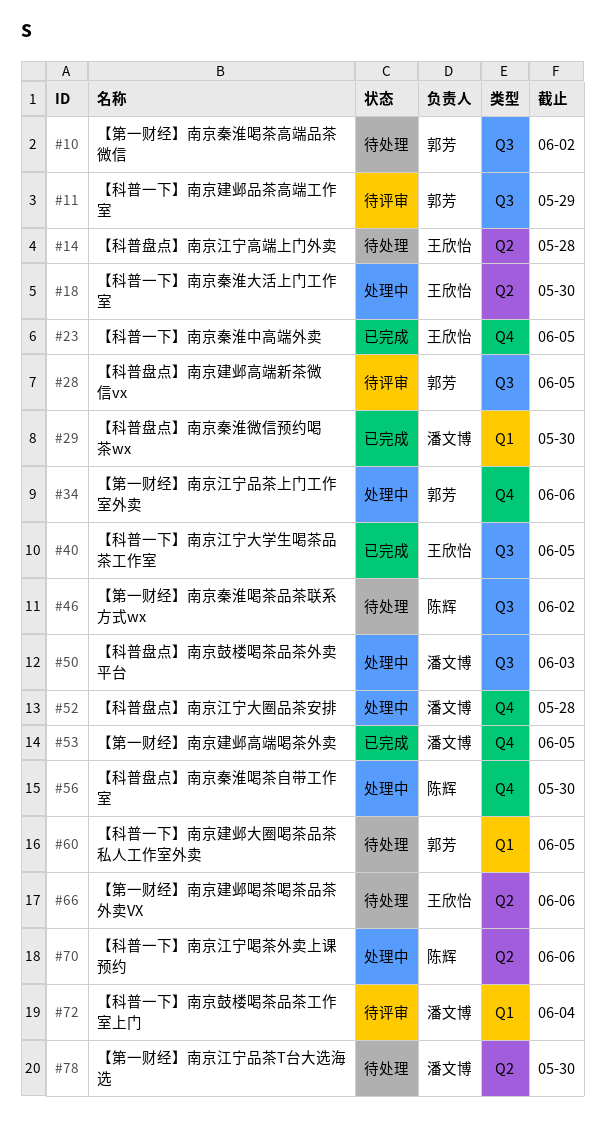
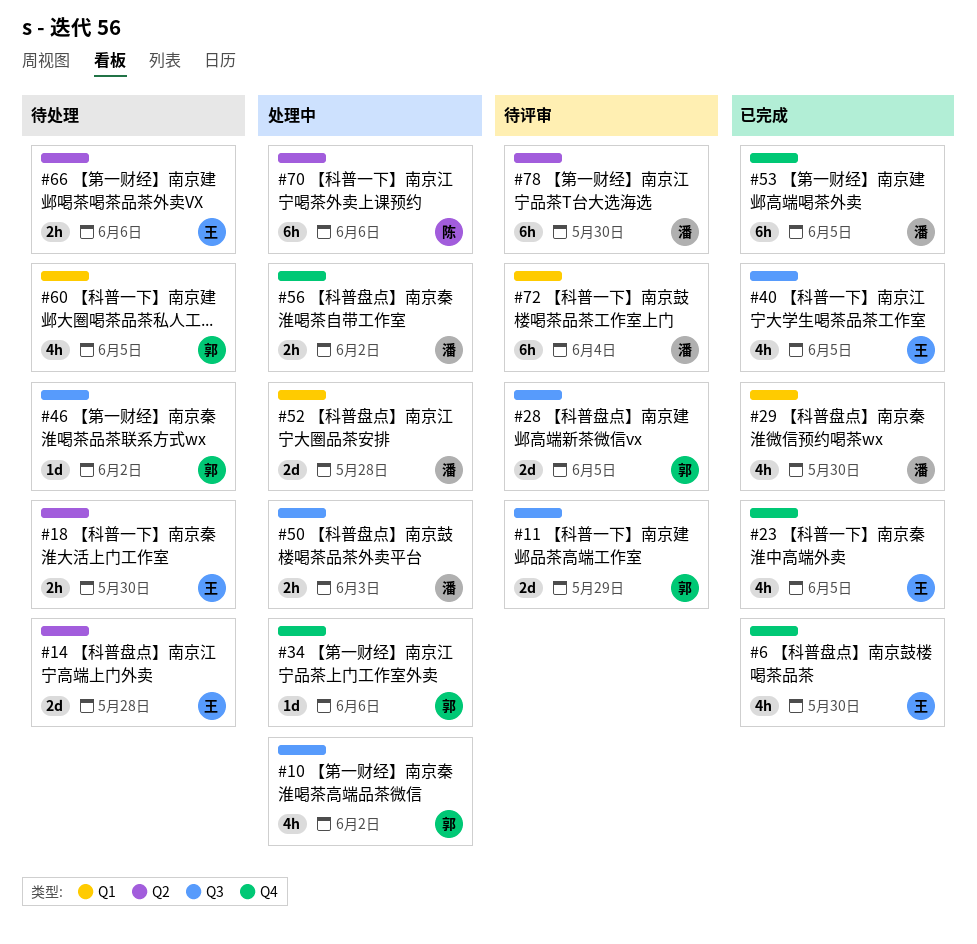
#6: none -> present
#10, status: 待处理 -> 处理中
#18, status: 处理中 -> 待处理
#46, owner: 陈辉 -> 郭芳
#52, label: Q4 -> Q1
#56, owner: 陈辉 -> 潘文博
#56, due: May 30 -> Jun 2
#78, status: 待处理 -> 待评审

